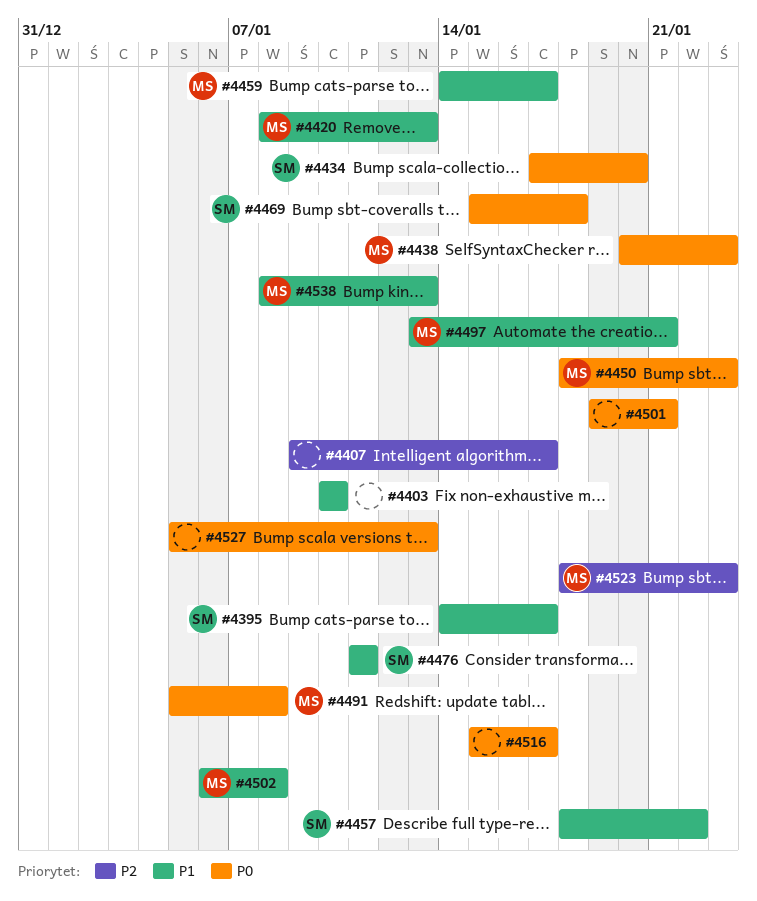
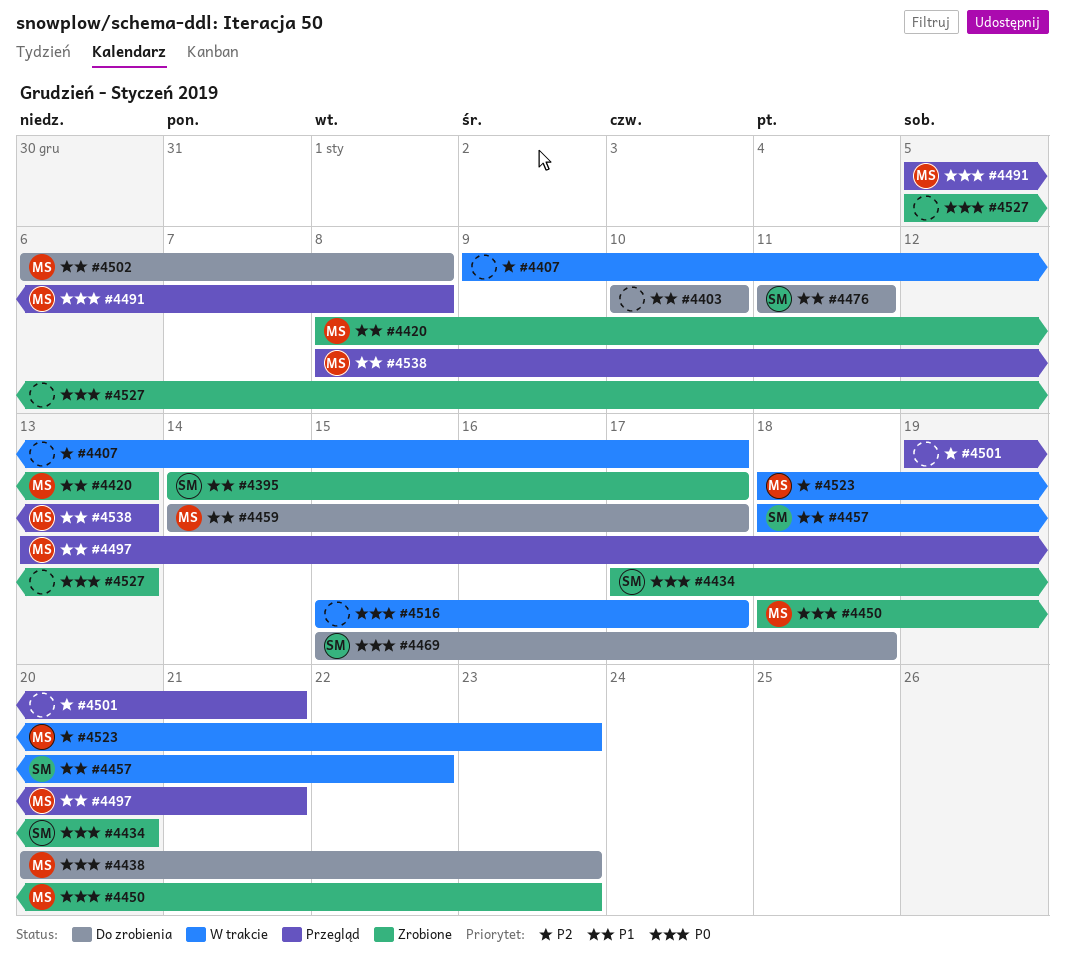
#4501, priority: P0 -> P2

